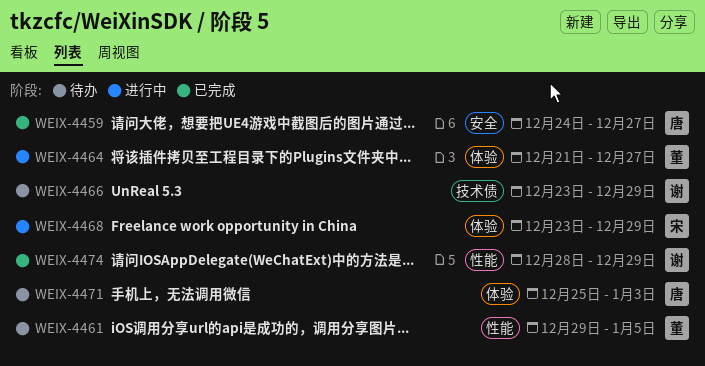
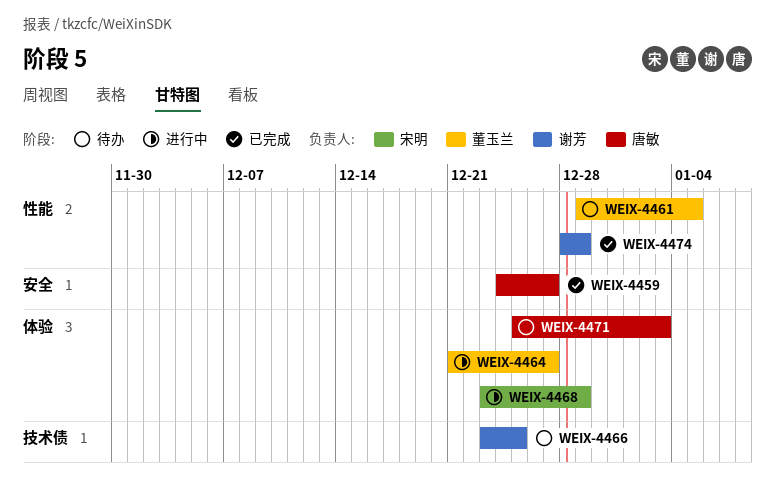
WEIX-4466, due: Dec 29 -> Dec 25

